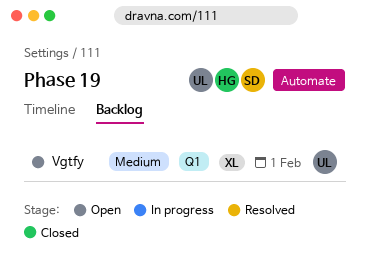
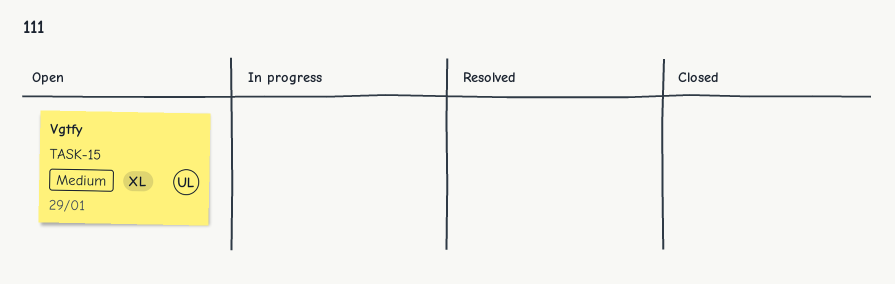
Vgtfy, due: Feb 1 -> Jan 29

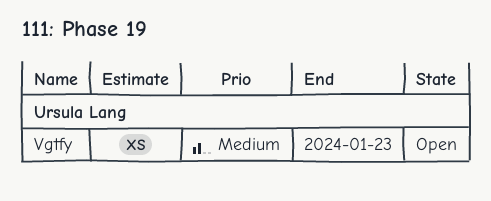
Vgtfy, estimate: XL -> XS
Vgtfy, due: Jan 29 -> Jan 23

